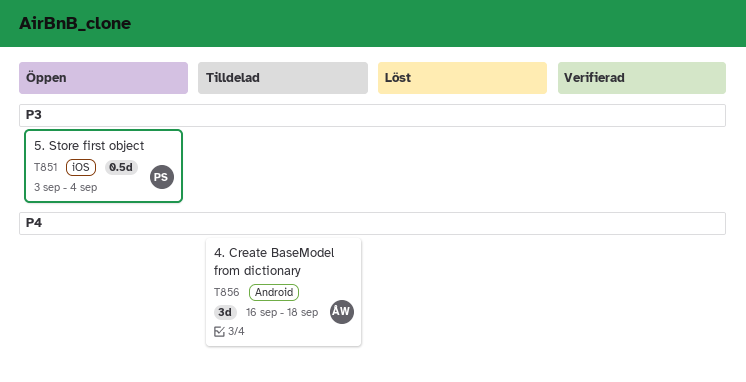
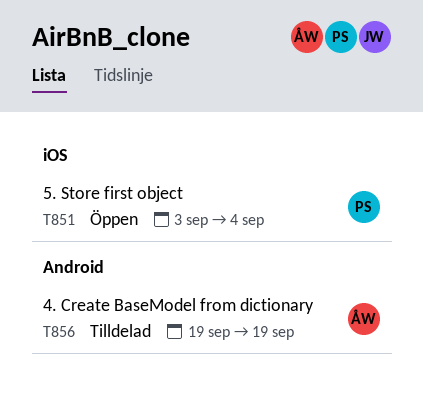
T856, start: Sep 16 -> Sep 19
T856, due: Sep 18 -> Sep 19

